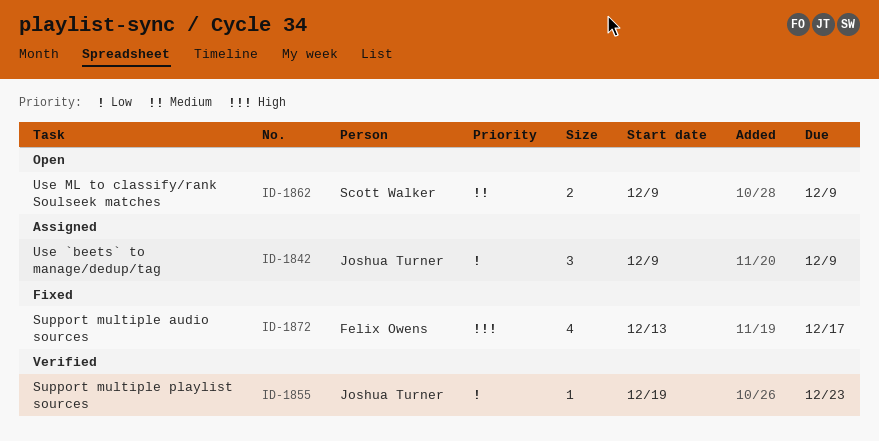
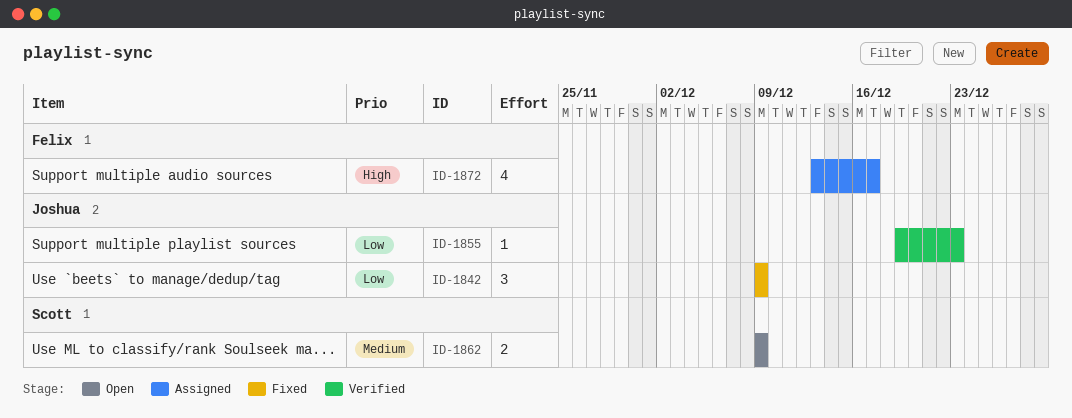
ID-1842, status: Assigned -> Fixed
ID-1872, status: Fixed -> Assigned

